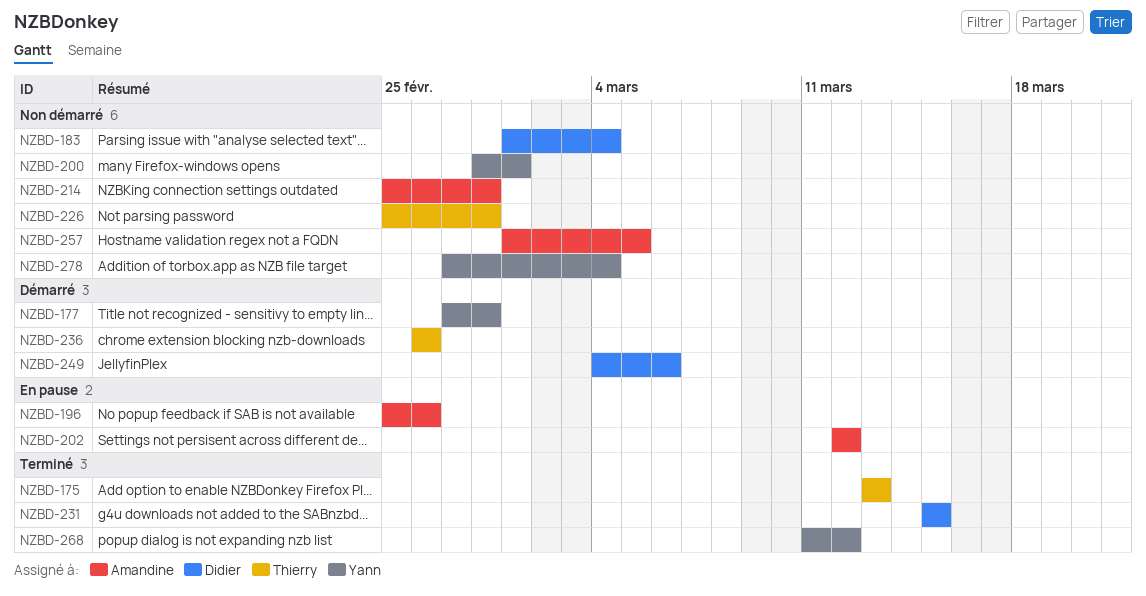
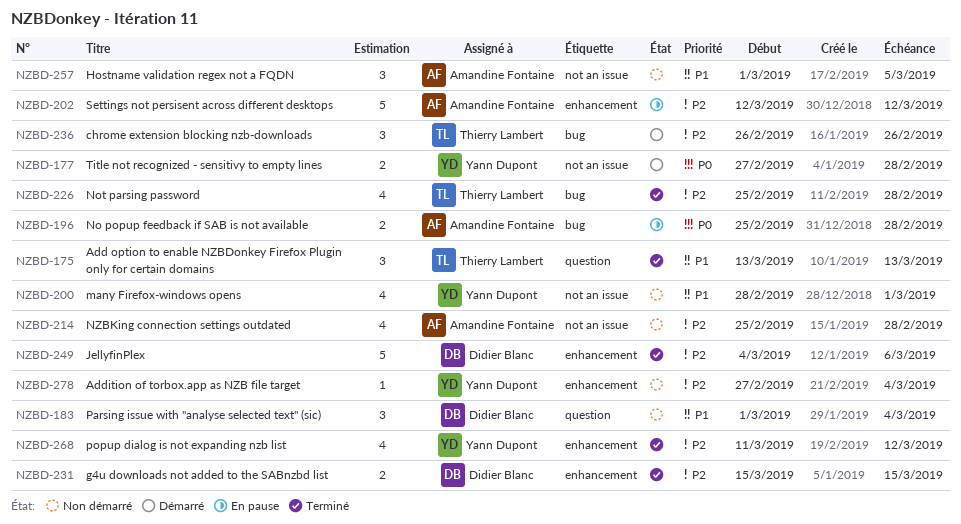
NZBD-196, due: Feb 26 -> Feb 28
NZBD-226, status: Non démarré -> Terminé
NZBD-249, status: Démarré -> Terminé

